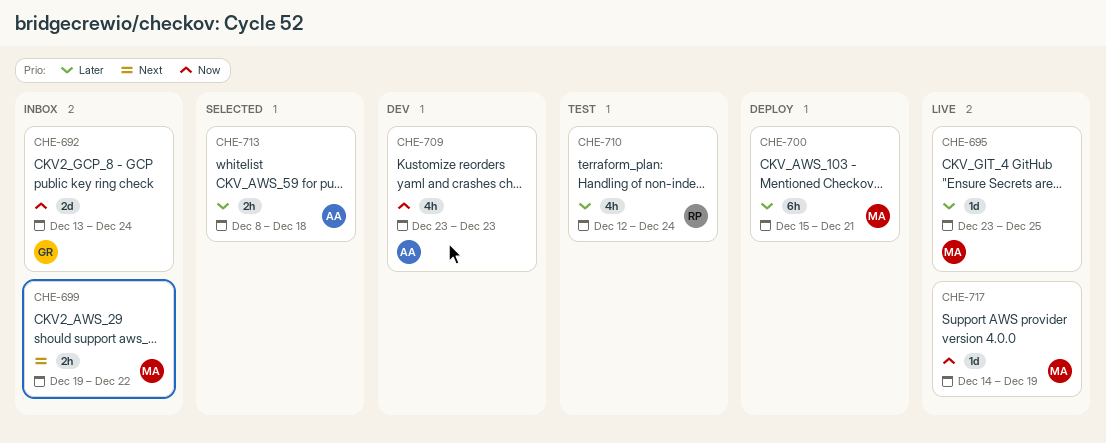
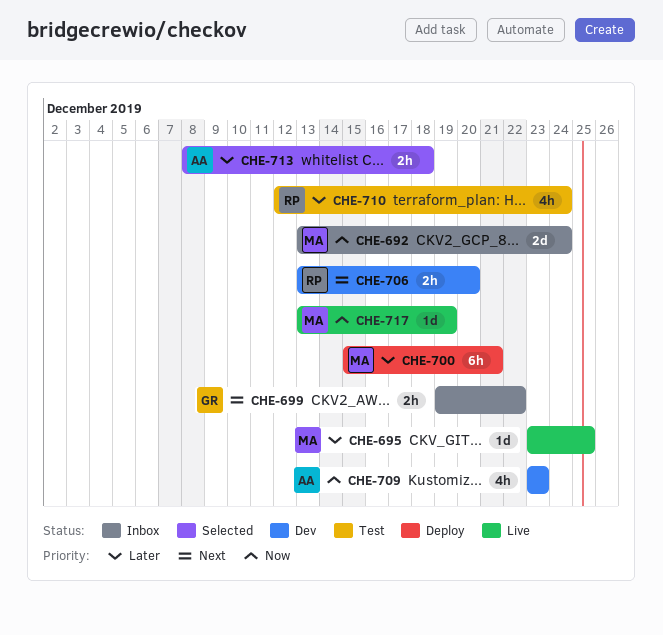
CHE-692, owner: GR -> MA
CHE-699, owner: MA -> GR
CHE-706: none -> present
CHE-717, start: Dec 14 -> Dec 13

